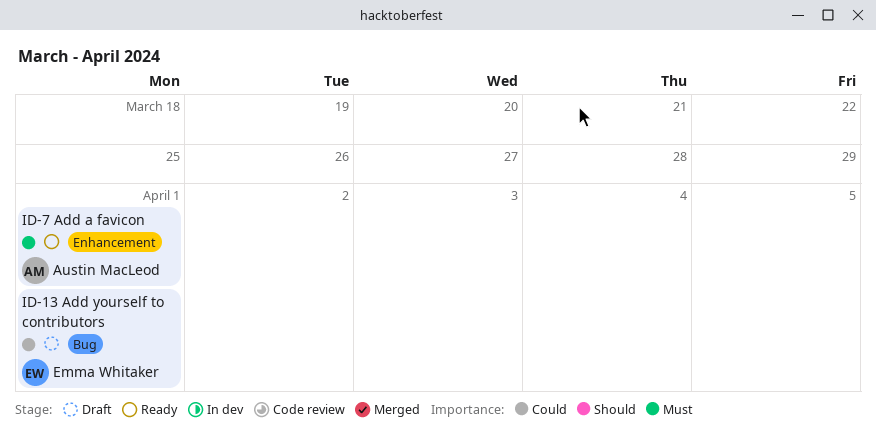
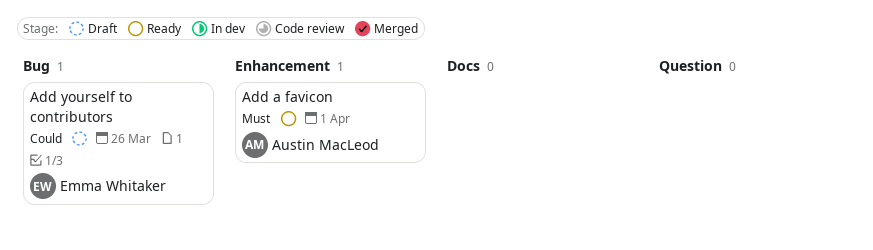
Add yourself to contributors, due: Apr 1 -> Mar 26

